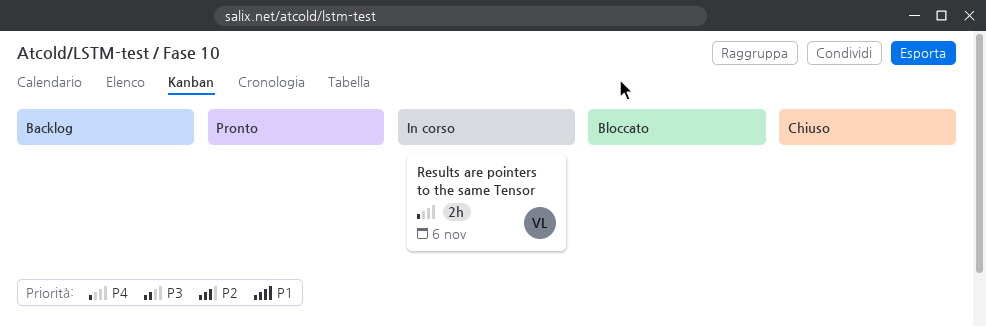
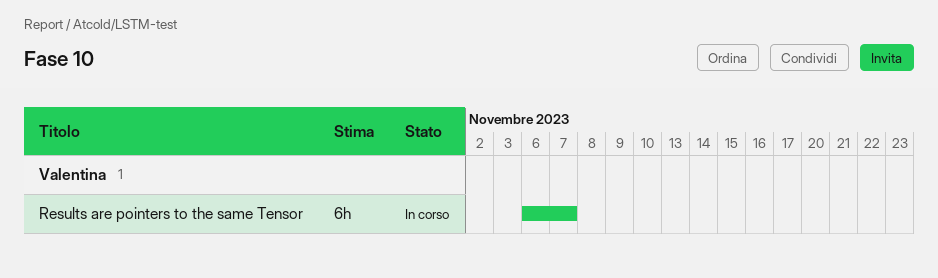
Results are pointers to the same Tensor, estimate: 2h -> 6h
Results are pointers to the same Tensor, due: Nov 6 -> Nov 7

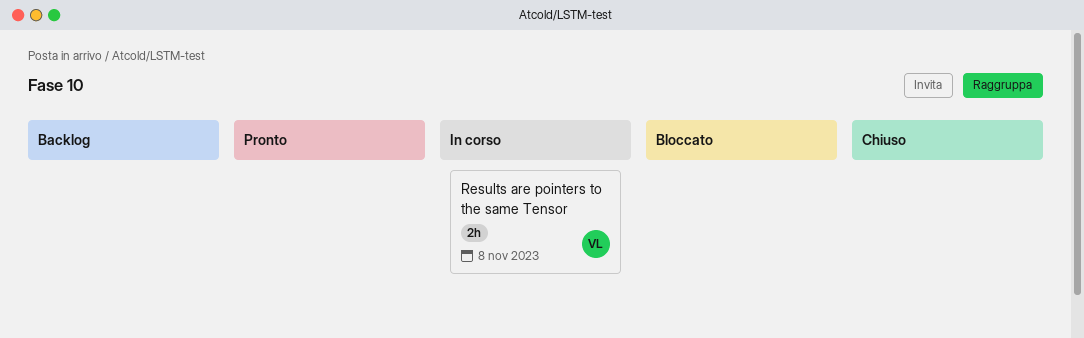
Results are pointers to the same Tensor, estimate: 6h -> 2h
Results are pointers to the same Tensor, due: Nov 7 -> Nov 8

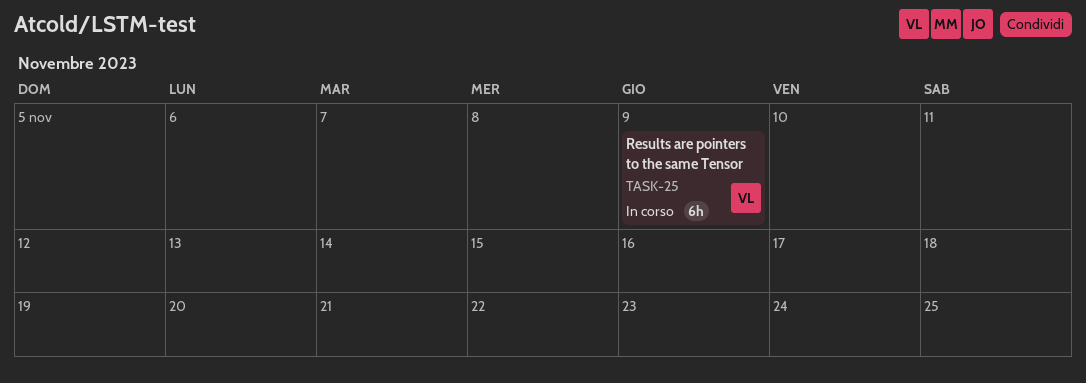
Results are pointers to the same Tensor, estimate: 2h -> 6h
Results are pointers to the same Tensor, due: Nov 8 -> Nov 9

